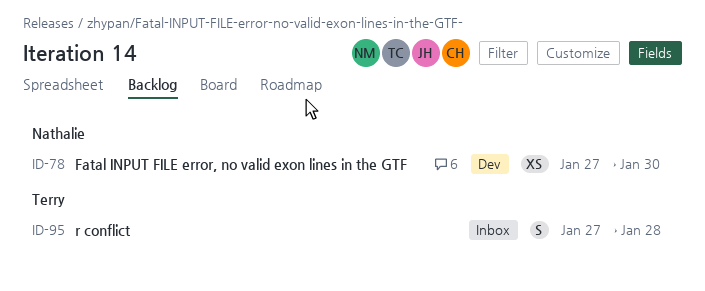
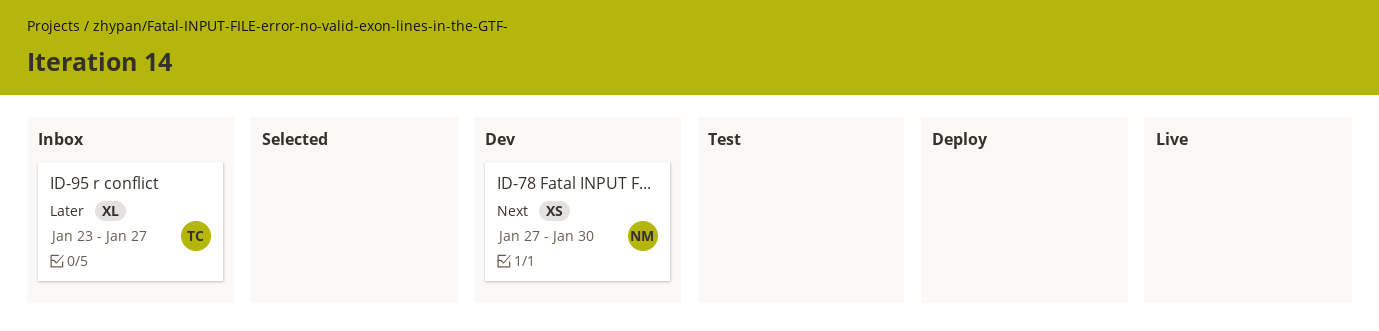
ID-95, estimate: S -> XL
ID-95, start: Jan 27 -> Jan 23
ID-95, due: Jan 28 -> Jan 27

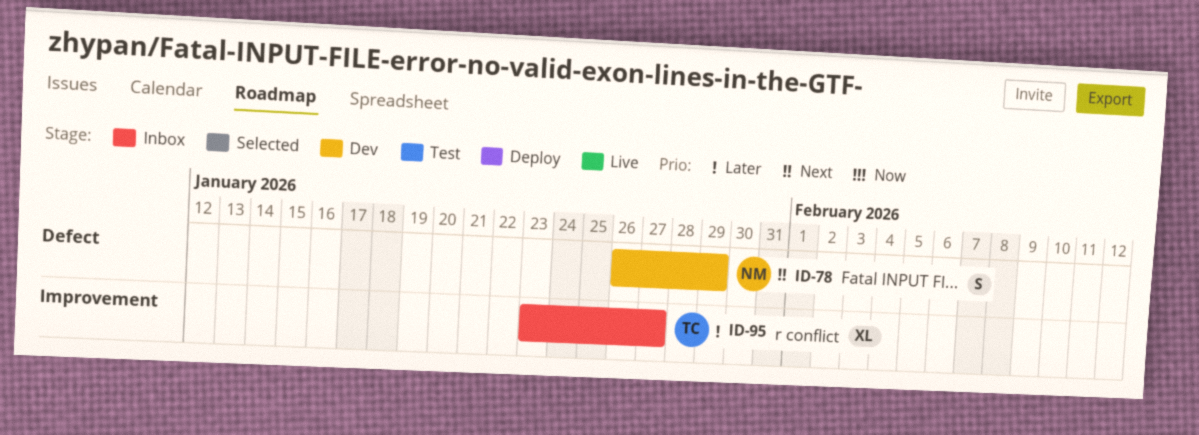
ID-78, estimate: XS -> S
ID-78, start: Jan 27 -> Jan 26
ID-78, due: Jan 30 -> Jan 29

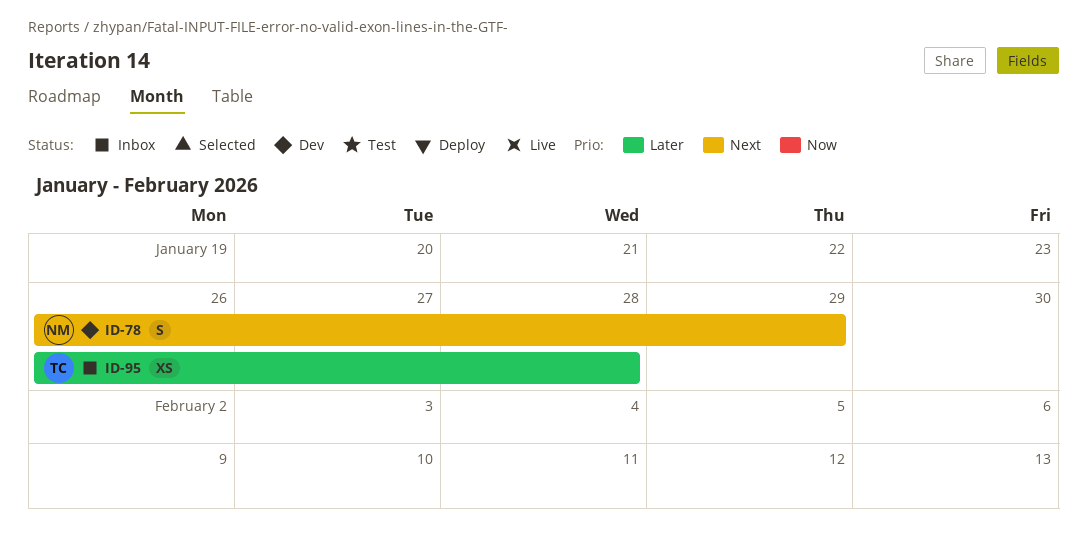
ID-95, estimate: XL -> XS
ID-95, start: Jan 23 -> Jan 26
ID-95, due: Jan 27 -> Jan 28

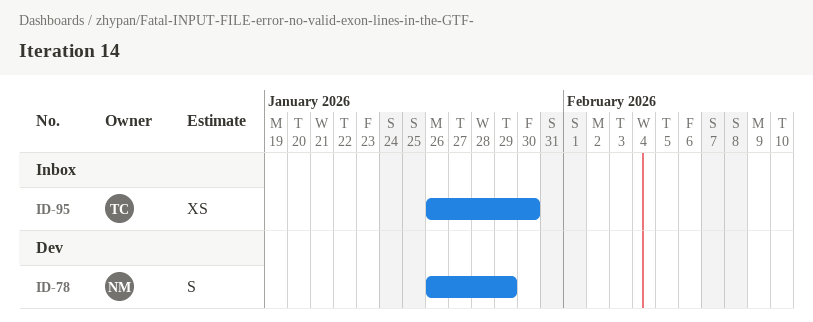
ID-95, due: Jan 28 -> Jan 30

